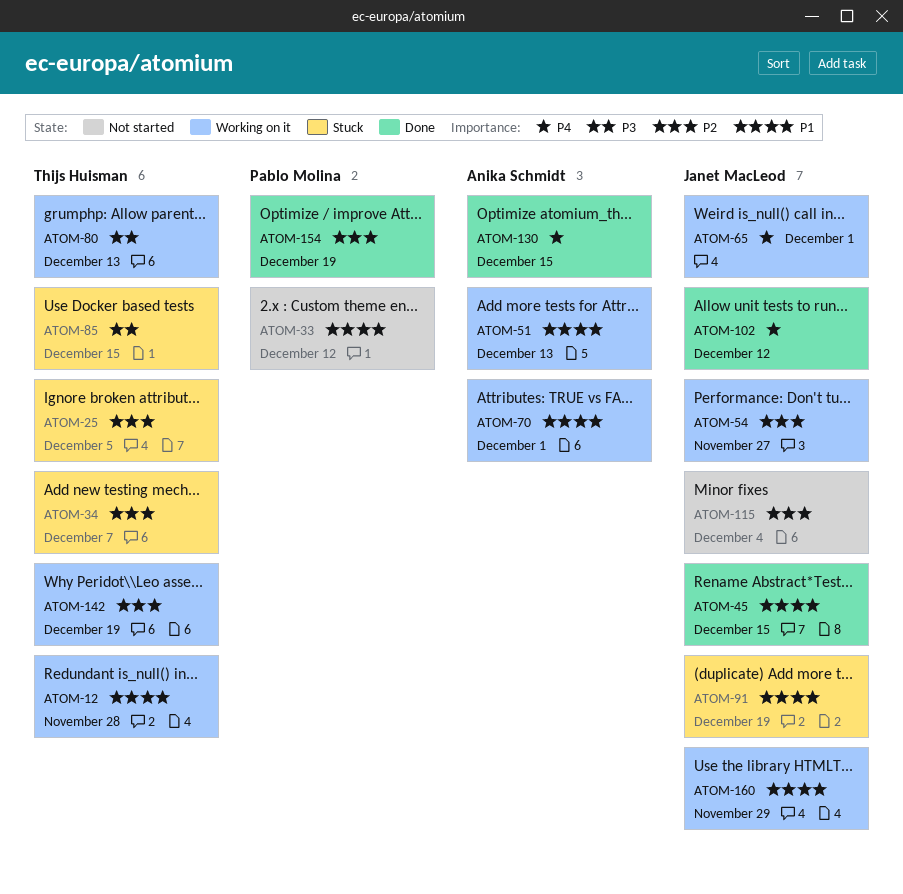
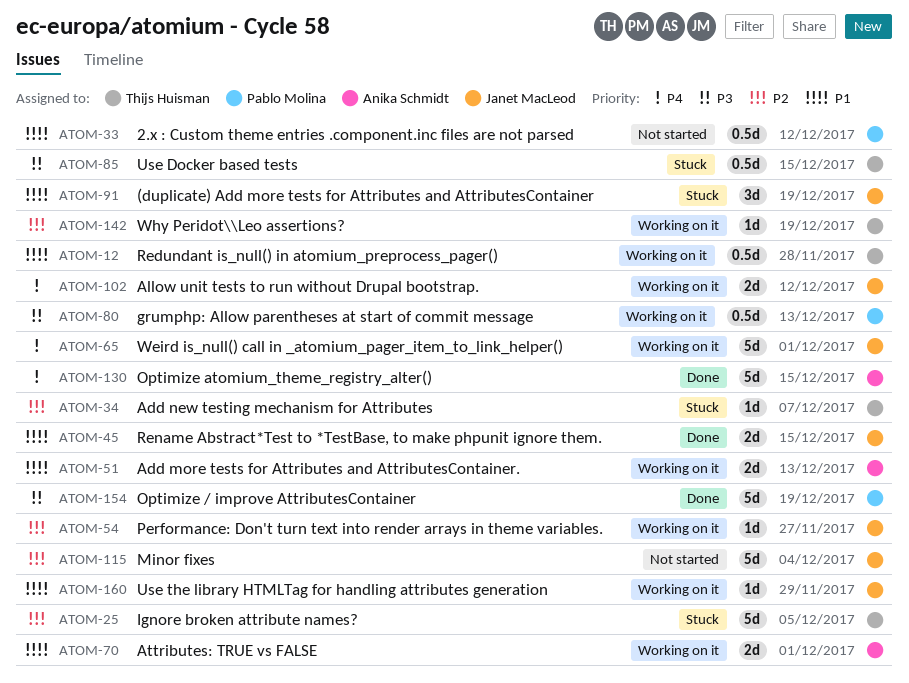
ATOM-80, owner: Thijs Huisman -> Pablo Molina
ATOM-102, status: Done -> Working on it
ATOM-154, priority: P2 -> P3

